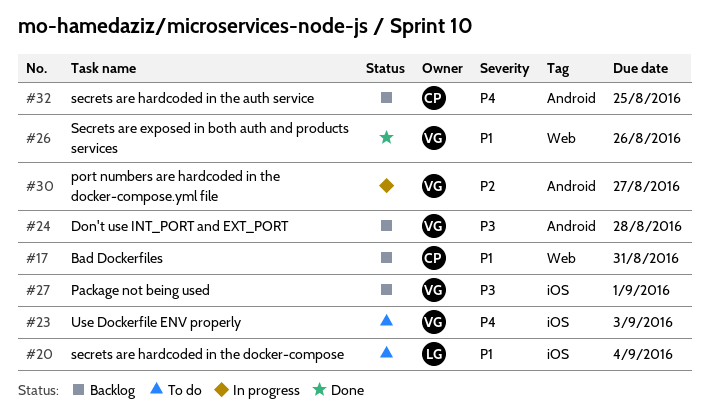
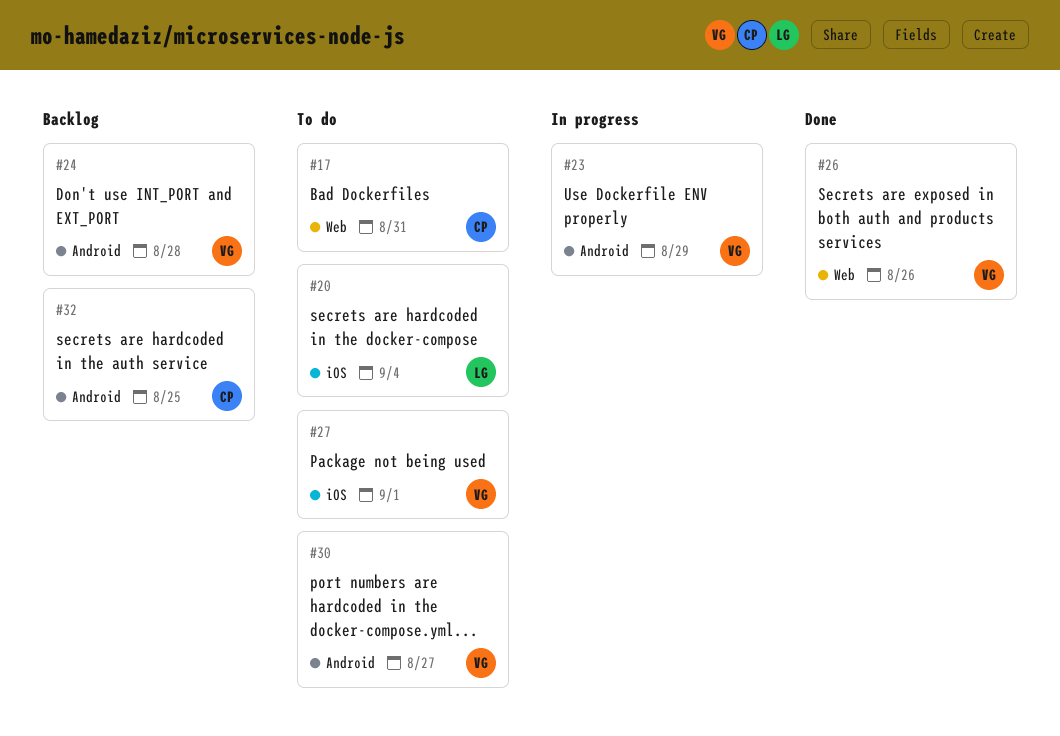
#17, status: Backlog -> To do
#23, status: To do -> In progress
#23, label: iOS -> Android
#23, due: Sep 3 -> Aug 29
#27, status: Backlog -> To do
#30, status: In progress -> To do

